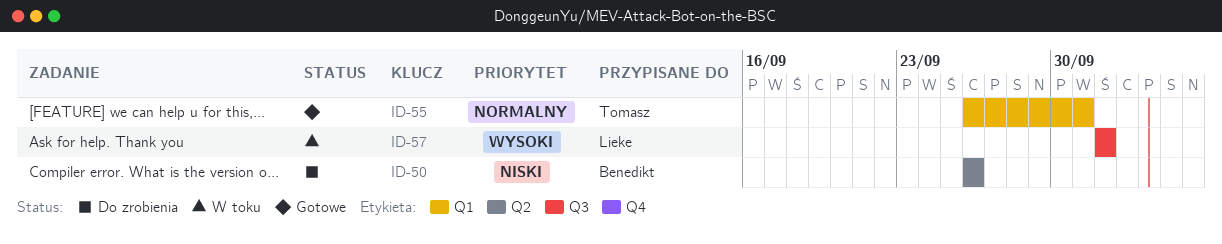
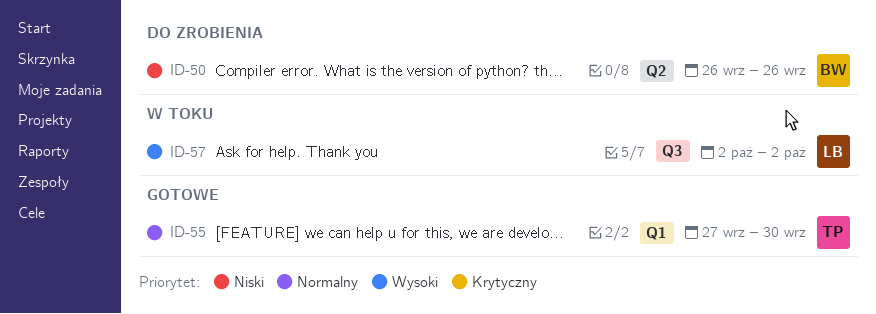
ID-55, start: Sep 26 -> Sep 27
ID-55, due: Oct 1 -> Sep 30

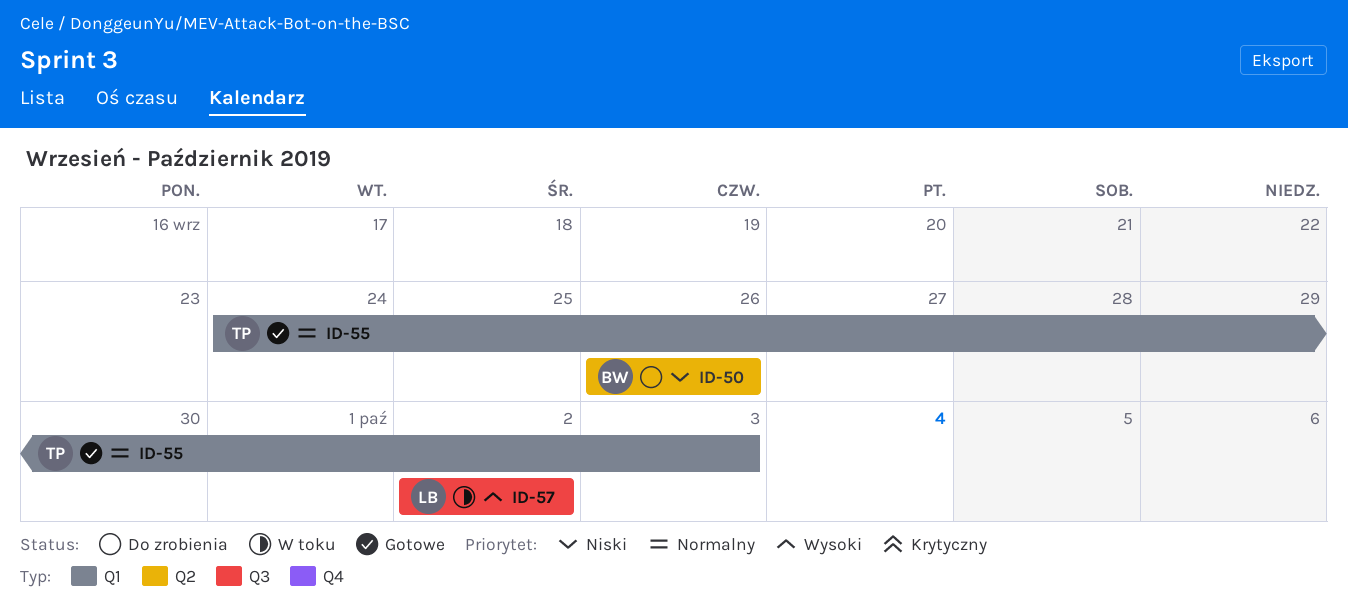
ID-55, start: Sep 27 -> Sep 24
ID-55, due: Sep 30 -> Oct 3

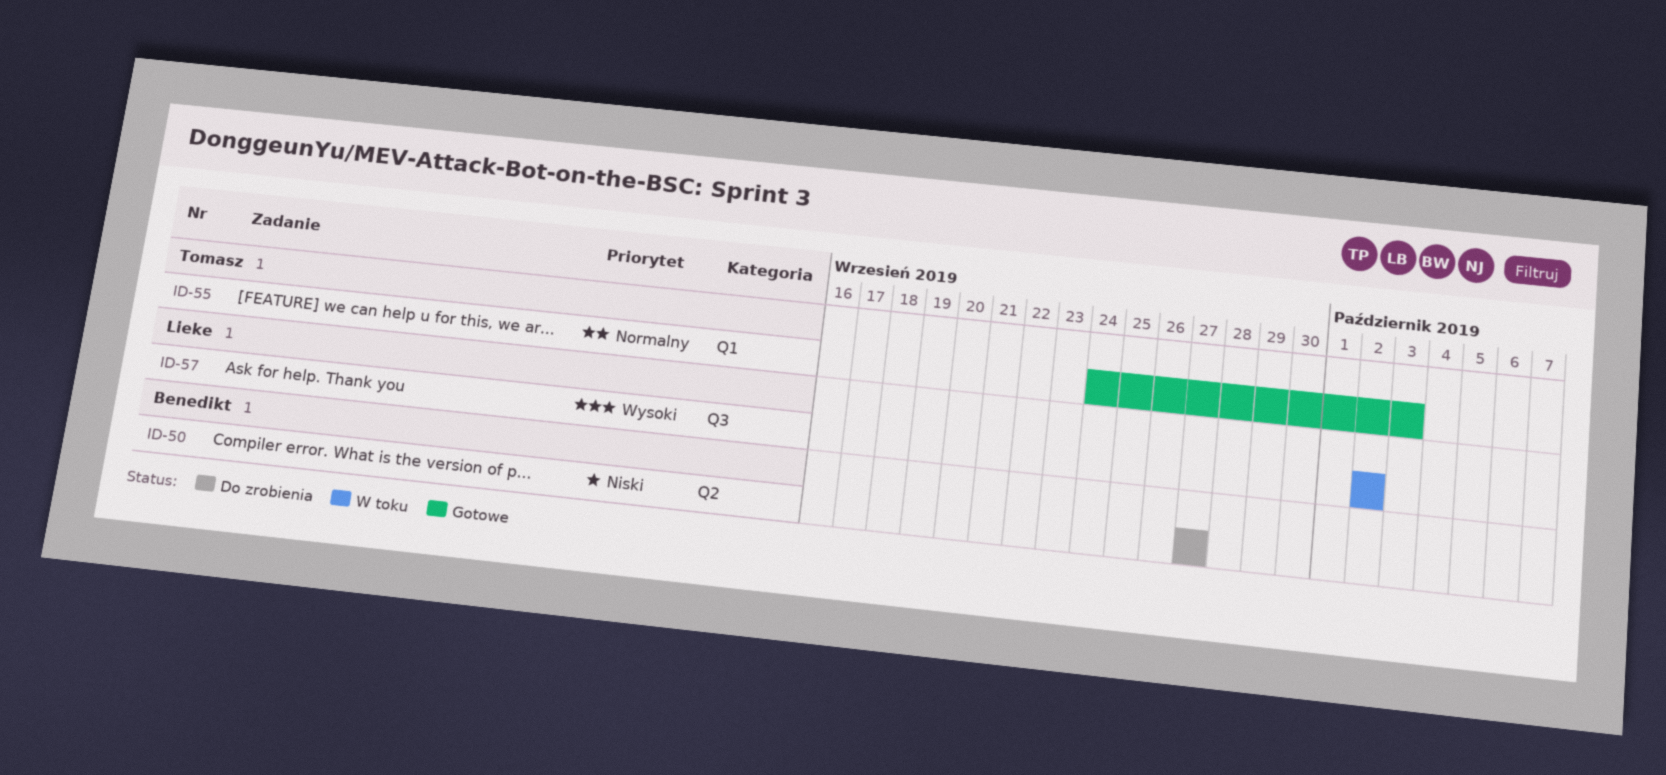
ID-50, start: Sep 26 -> Sep 27
ID-50, due: Sep 26 -> Sep 27

